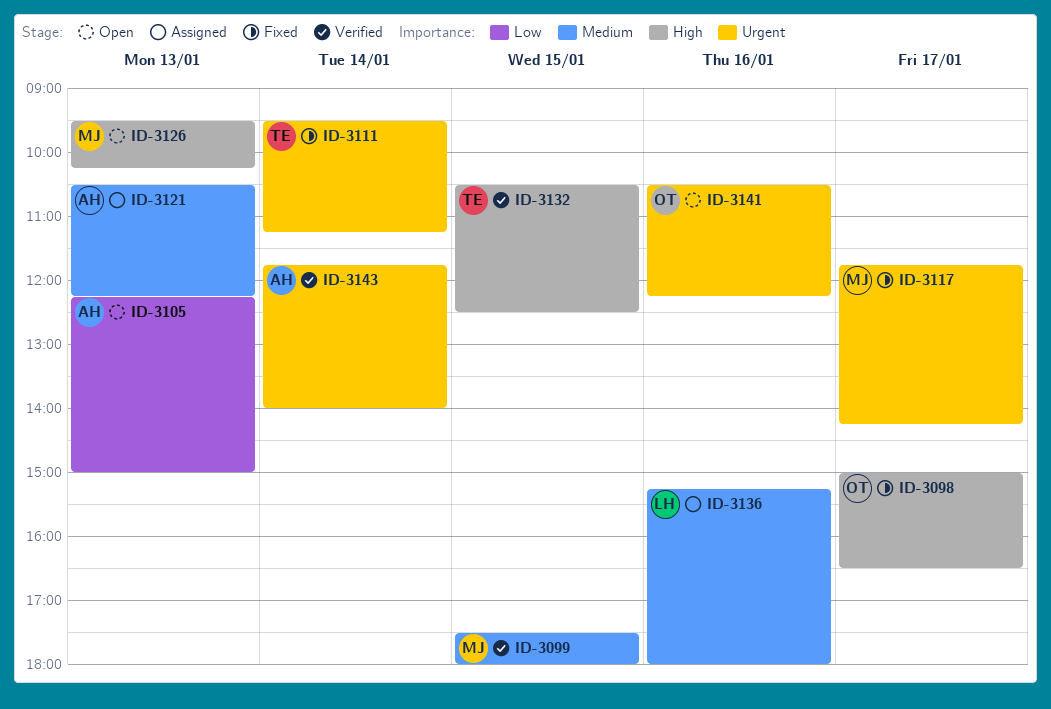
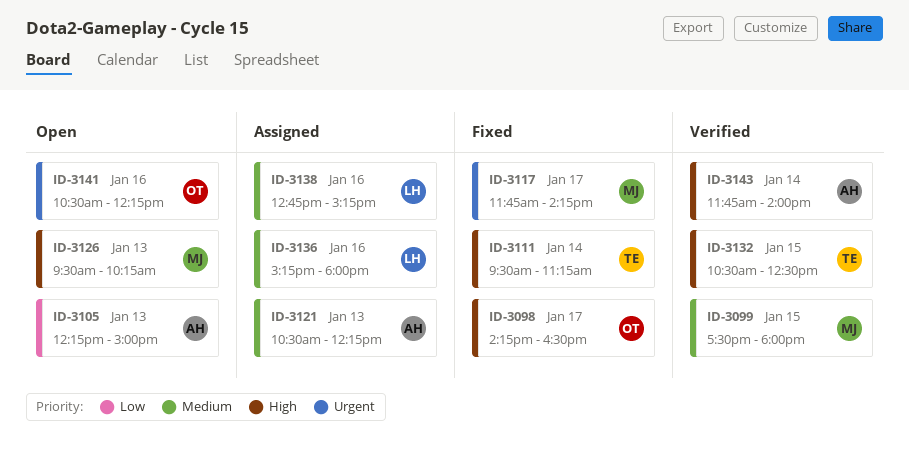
ID-3098, begins: 15:00 -> 14:15
ID-3111, priority: Urgent -> High
ID-3138: none -> present
ID-3143, priority: Urgent -> High

